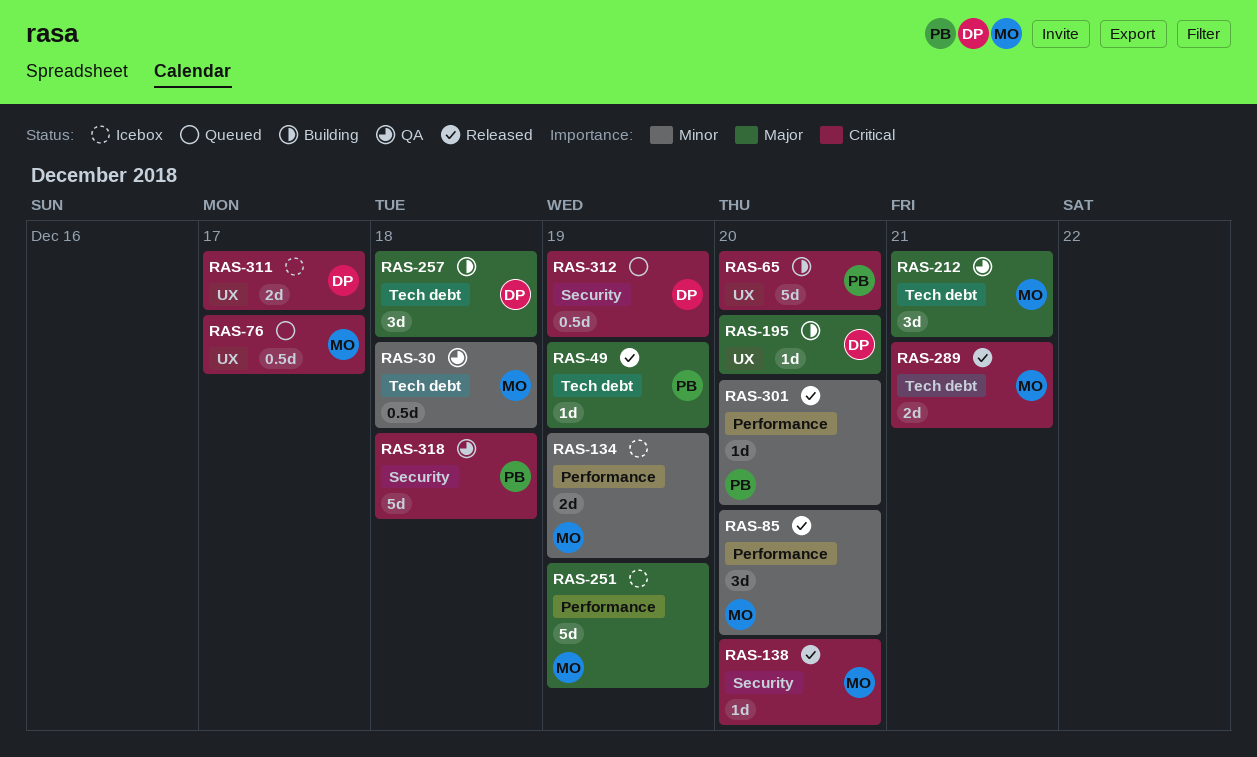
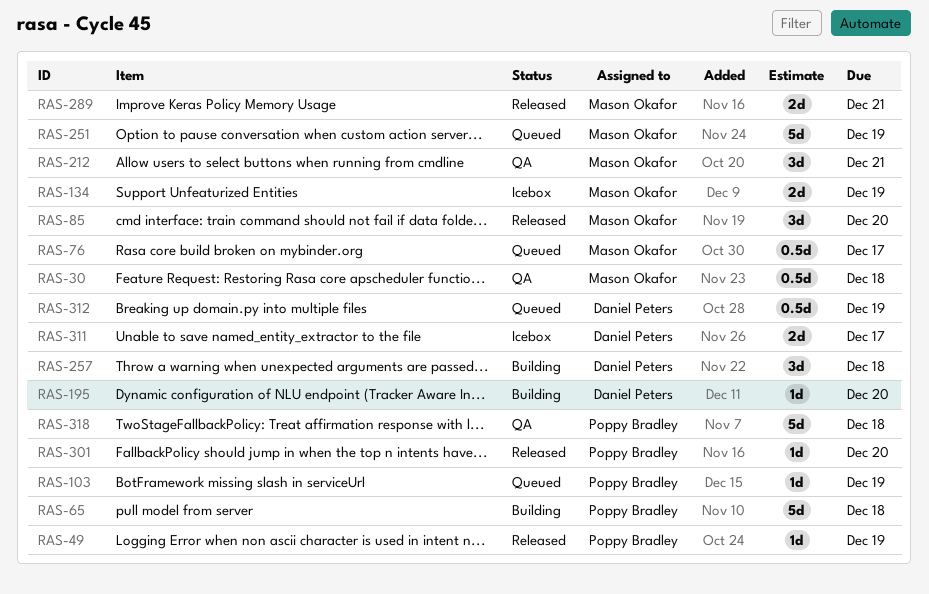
RAS-65, due: Dec 20 -> Dec 18
RAS-103: none -> present
RAS-138: present -> none
RAS-251, status: Icebox -> Queued

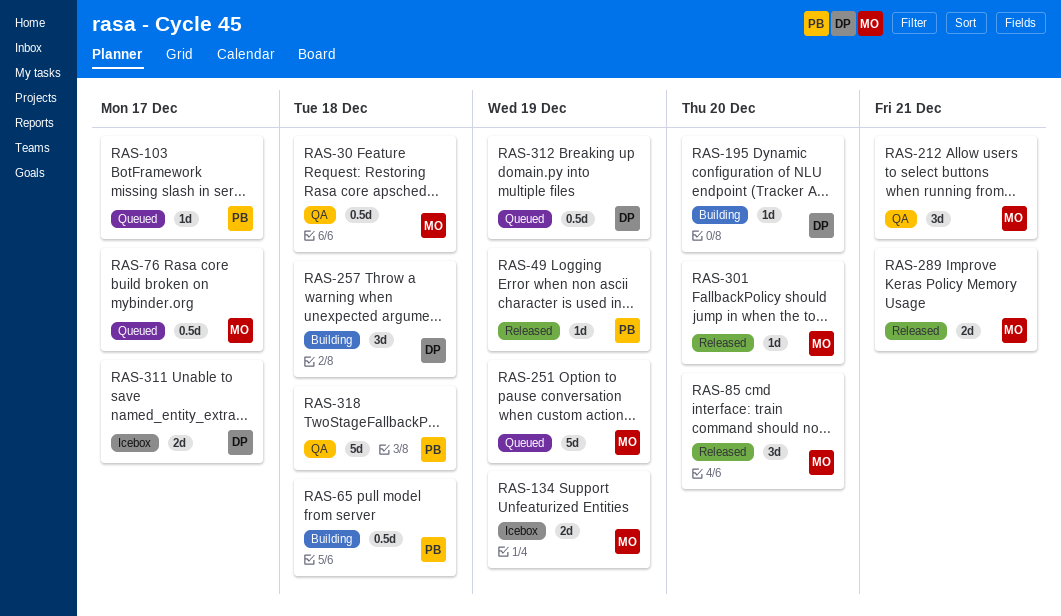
RAS-65, estimate: 5d -> 0.5d
RAS-103, due: Dec 19 -> Dec 17
RAS-301, owner: Poppy Bradley -> Mason Okafor

